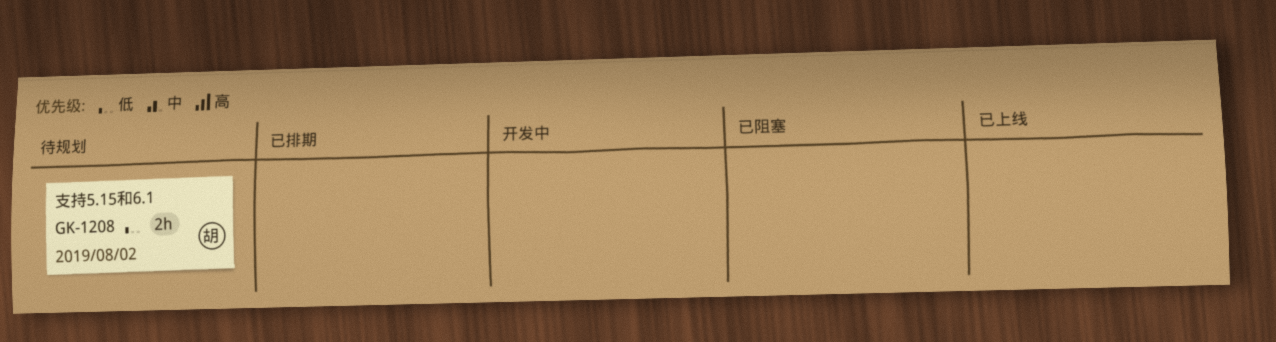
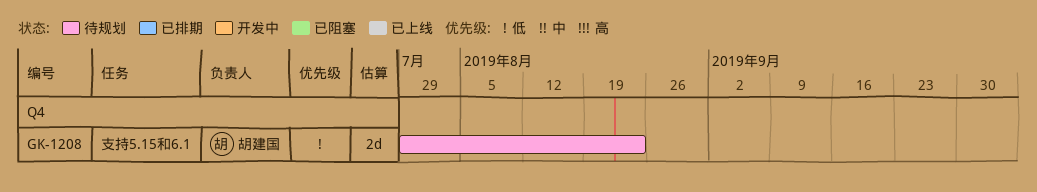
GK-1208, estimate: 2h -> 2d
GK-1208, due: Aug 2 -> Aug 23

